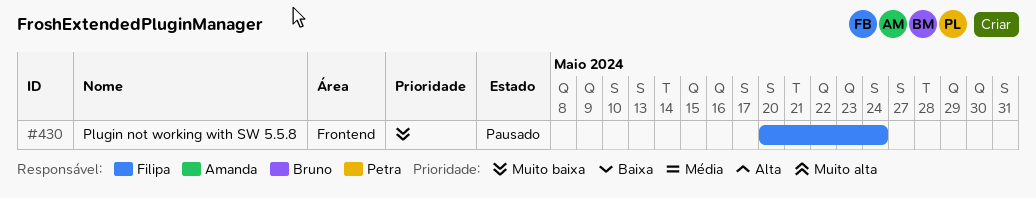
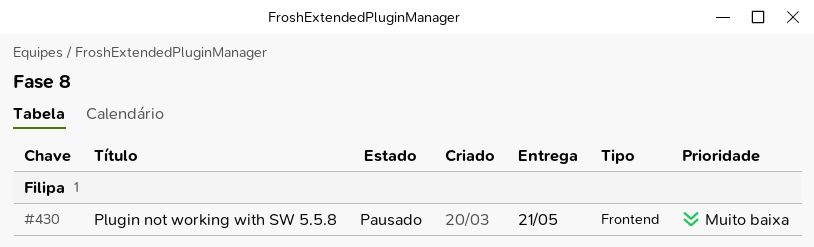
#430, due: May 24 -> May 21

